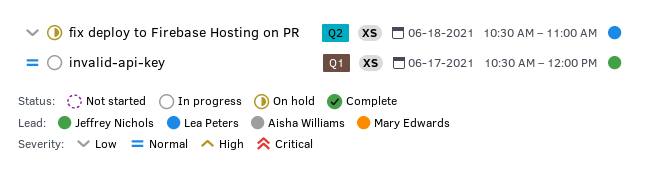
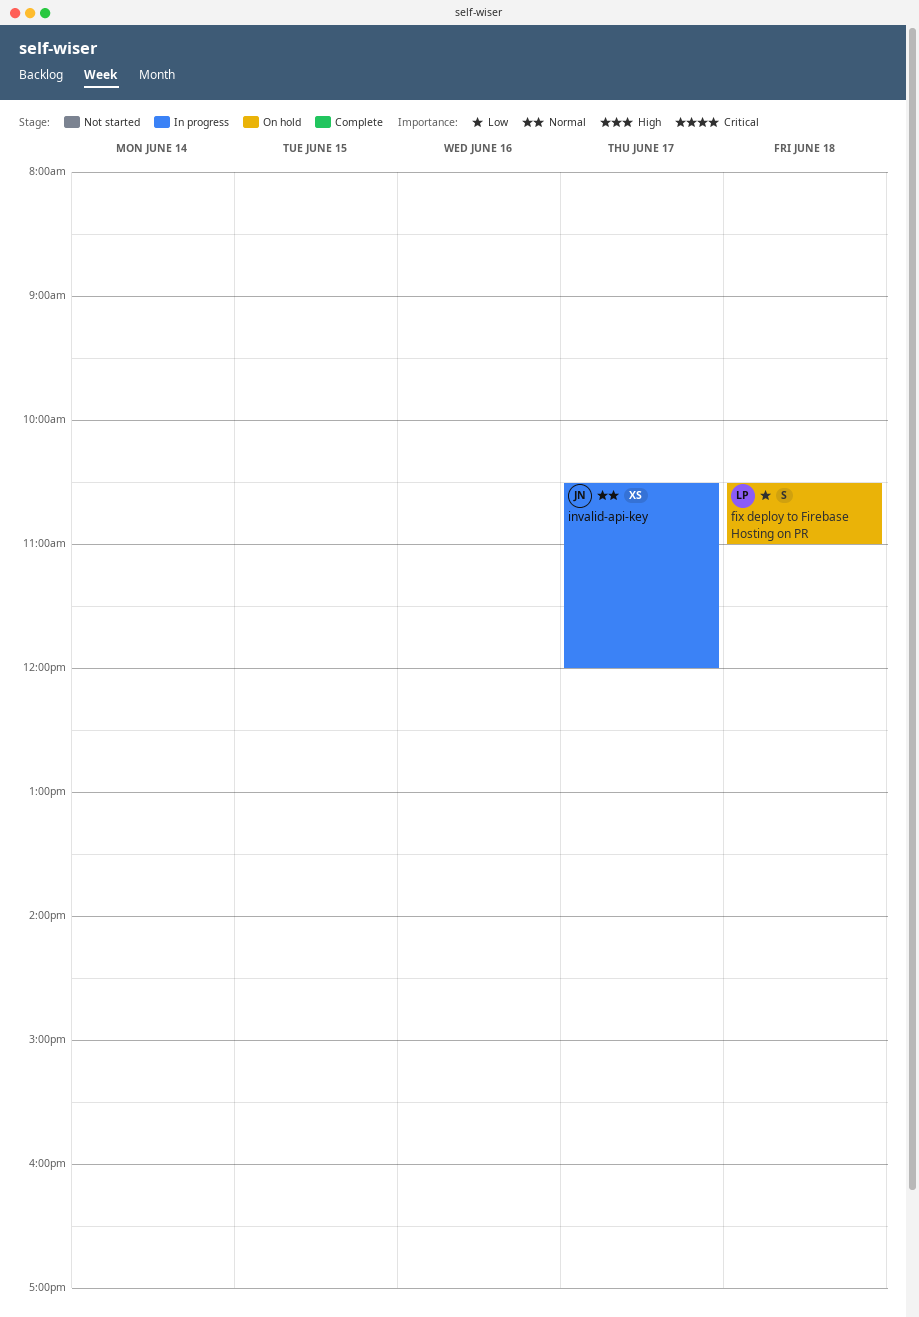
fix deploy to Firebase Hosting on PR, estimate: XS -> S

